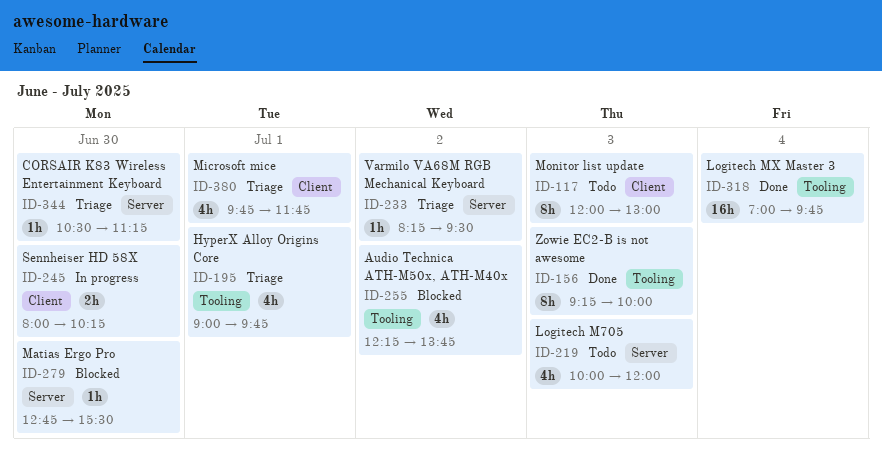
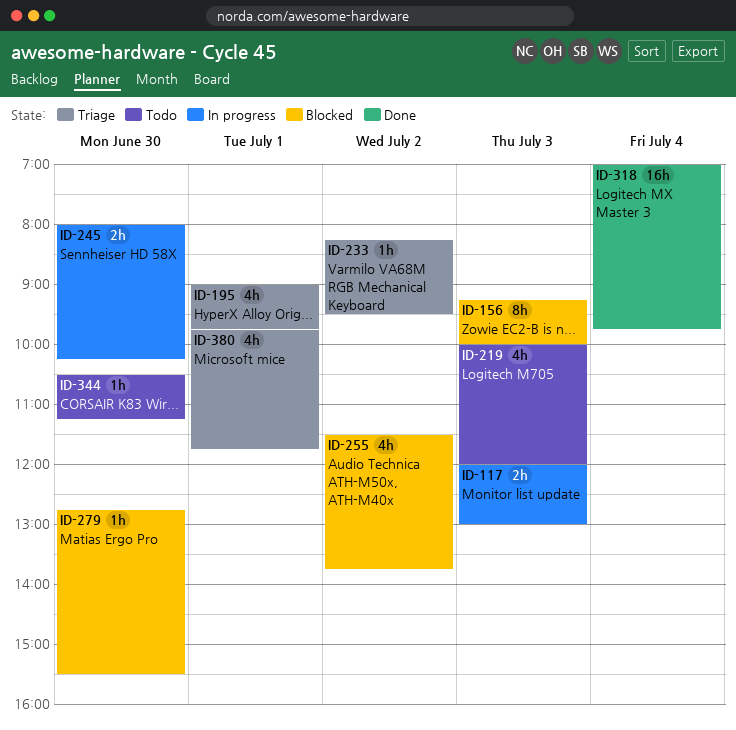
ID-117, status: Todo -> In progress
ID-117, estimate: 8h -> 2h
ID-156, status: Done -> Blocked
ID-255, begins: 12:15 -> 11:30
ID-344, status: Triage -> Todo

